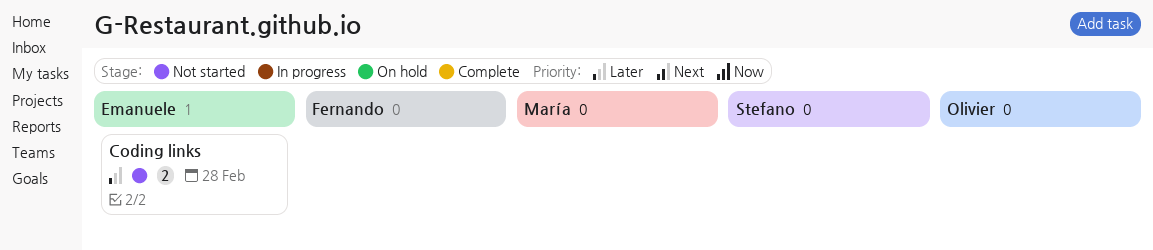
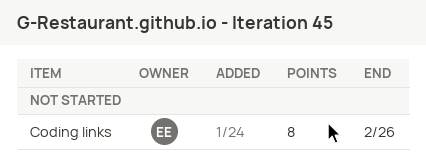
Coding links, estimate: 2 -> 8
Coding links, due: Feb 28 -> Feb 26

